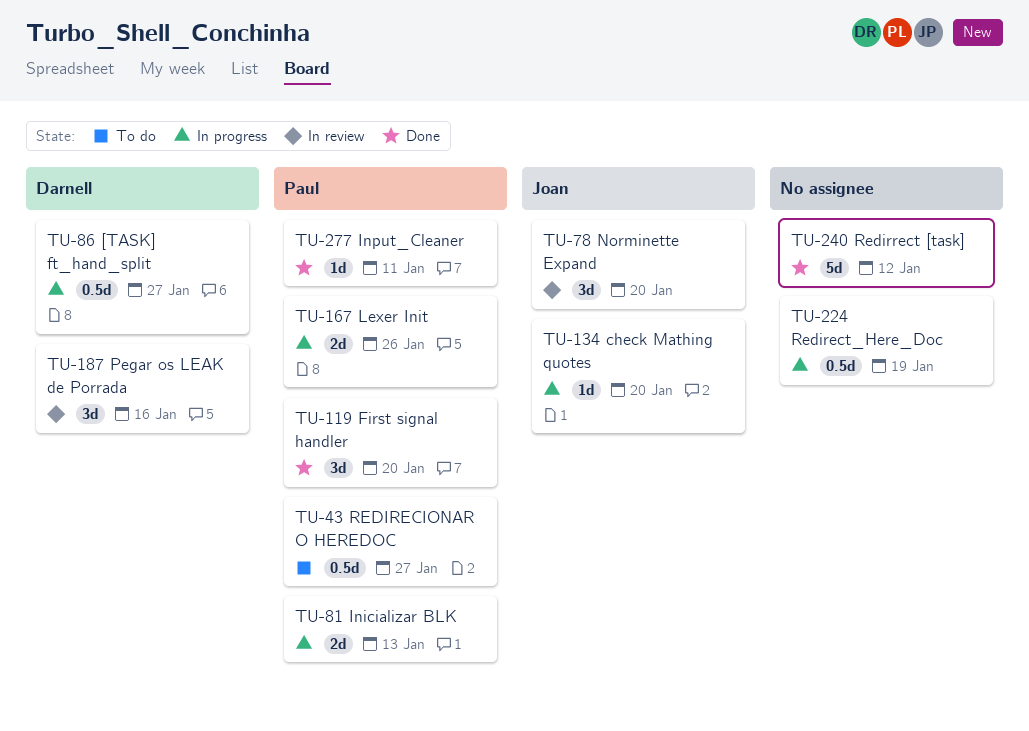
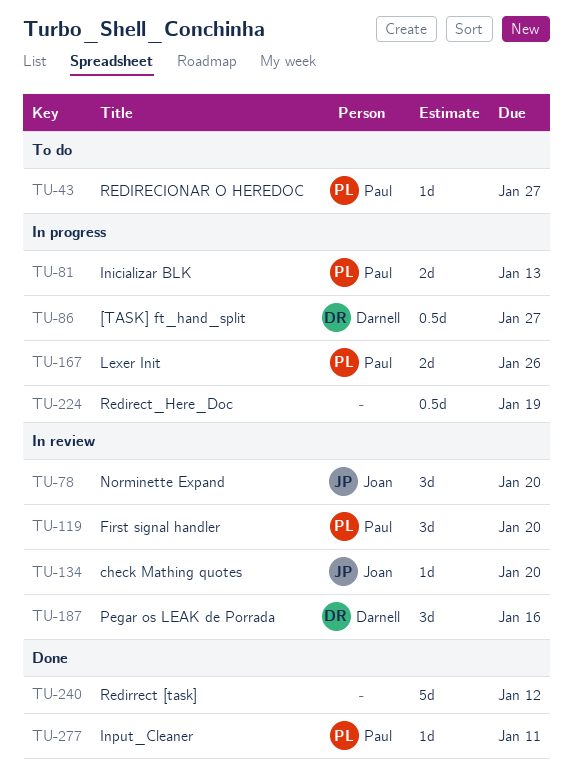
TU-43, estimate: 0.5d -> 1d
TU-119, status: Done -> In review
TU-134, status: In progress -> In review

